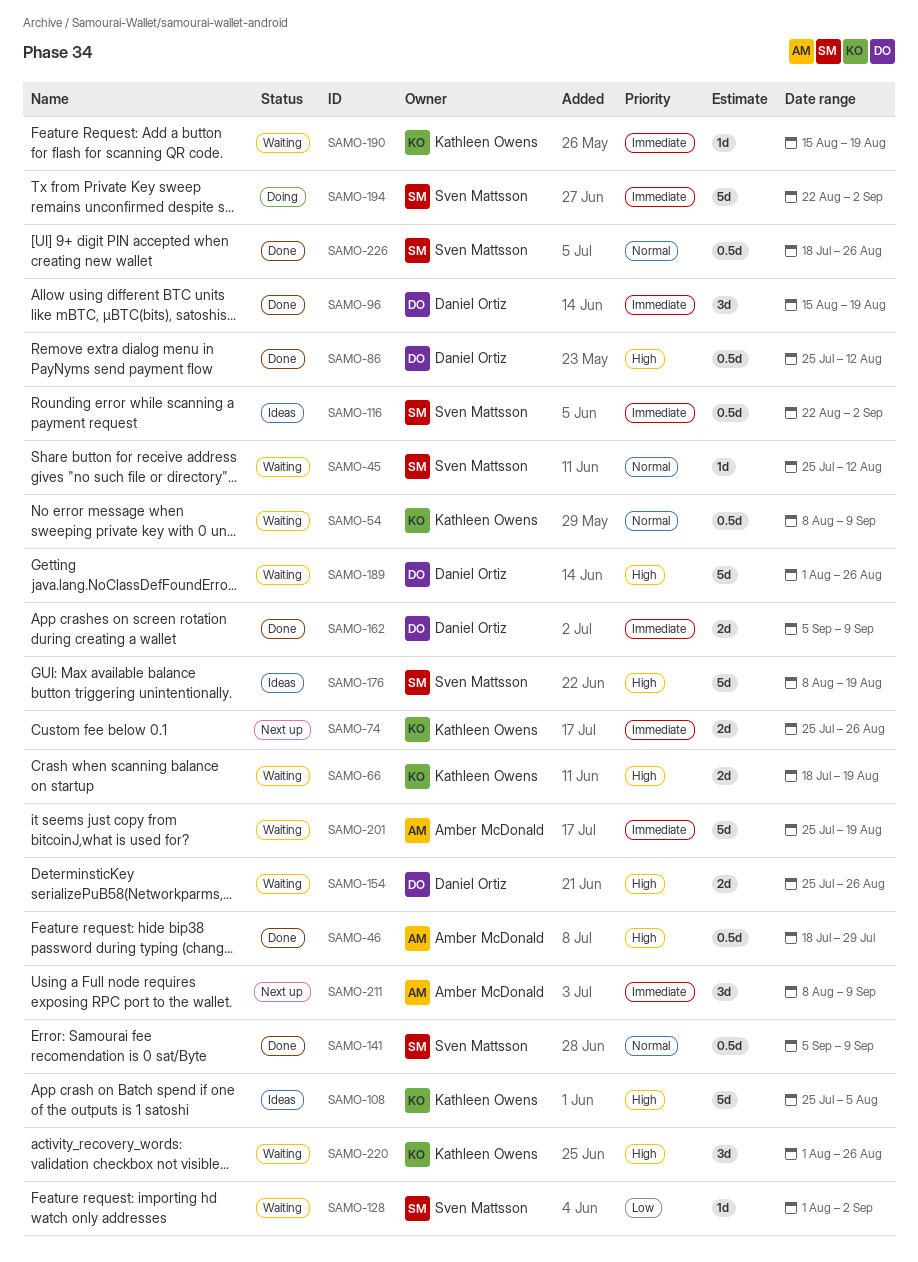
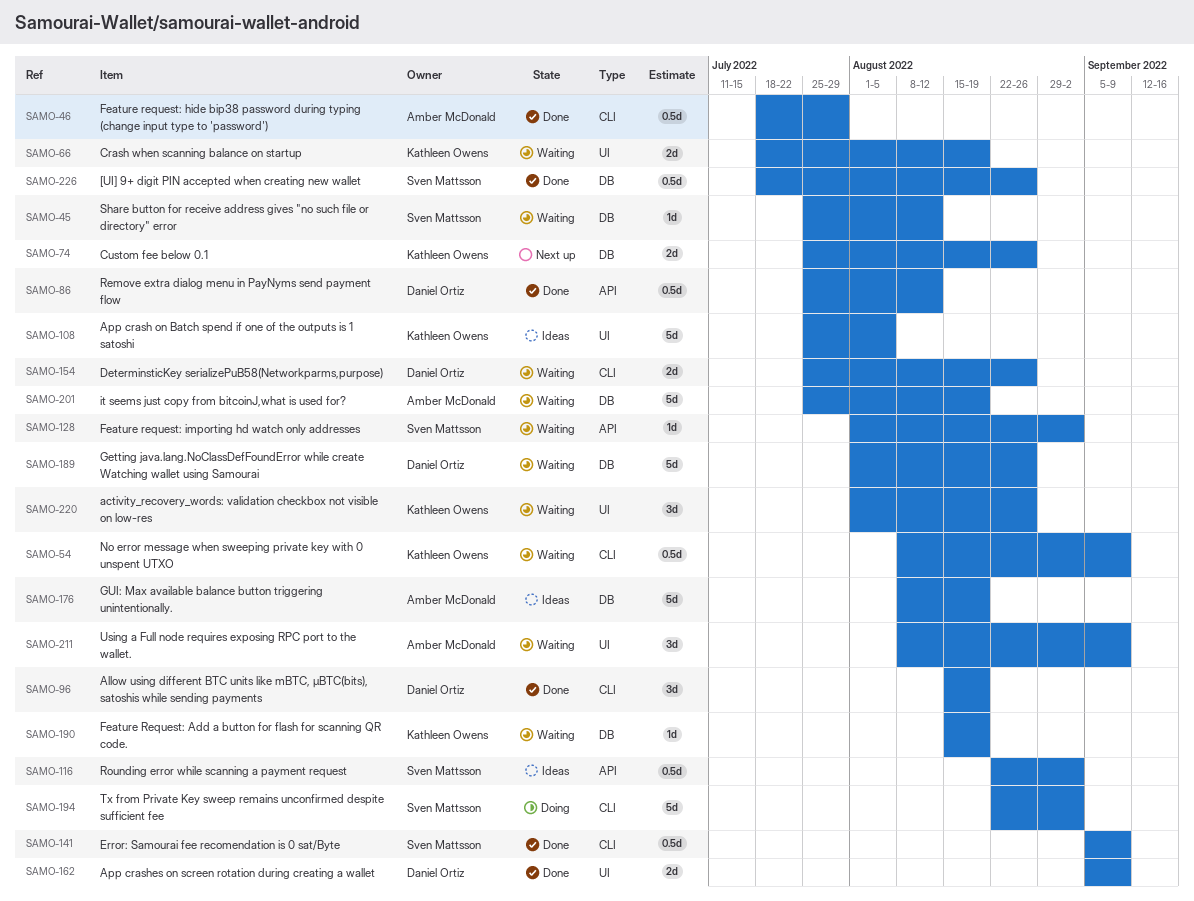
SAMO-176, owner: Sven Mattsson -> Amber McDonald
SAMO-211, status: Next up -> Waiting

